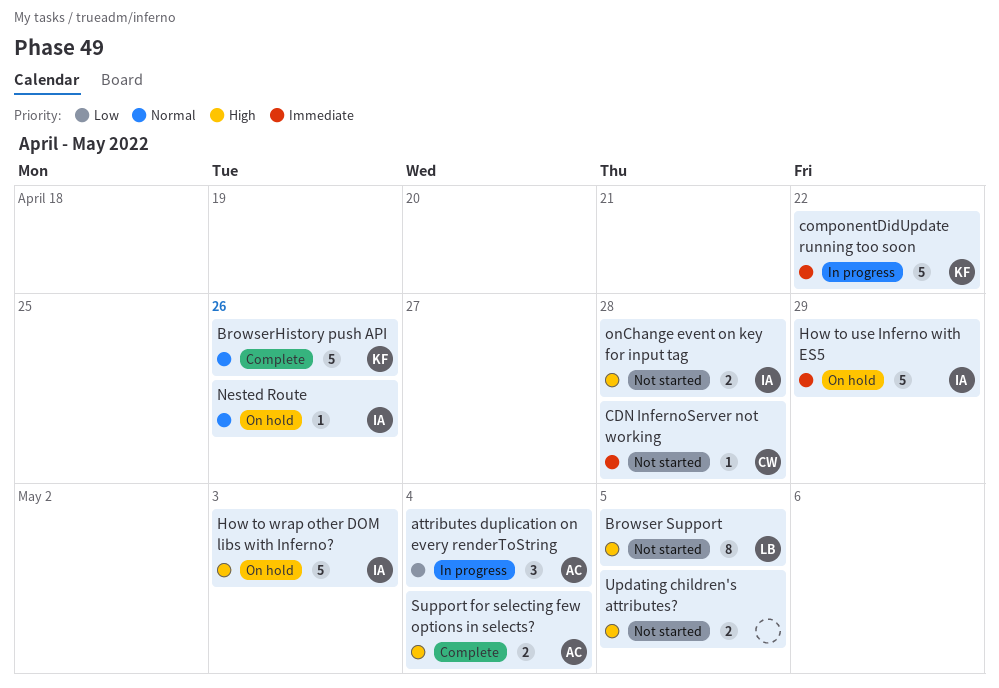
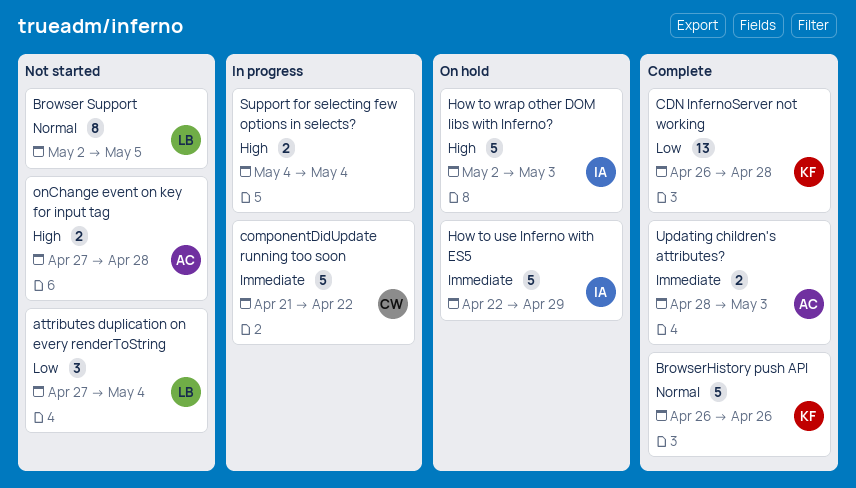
attributes duplication on every renderToString, status: In progress -> Not started
attributes duplication on every renderToString, owner: AC -> LB
Browser Support, priority: High -> Normal
CDN InfernoServer not working, status: Not started -> Complete
CDN InfernoServer not working, owner: CW -> KF
CDN InfernoServer not working, priority: Immediate -> Low
CDN InfernoServer not working, estimate: 1 -> 13
componentDidUpdate running too soon, owner: KF -> CW
Nested Route: present -> none
onChange event on key for input tag, owner: IA -> AC
Support for selecting few options in selects?, status: Complete -> In progress
Support for selecting few options in selects?, owner: AC -> none
Updating children's attributes?, status: Not started -> Complete
Updating children's attributes?, owner: none -> AC
Updating children's attributes?, priority: High -> Immediate
Updating children's attributes?, due: May 5 -> May 3

